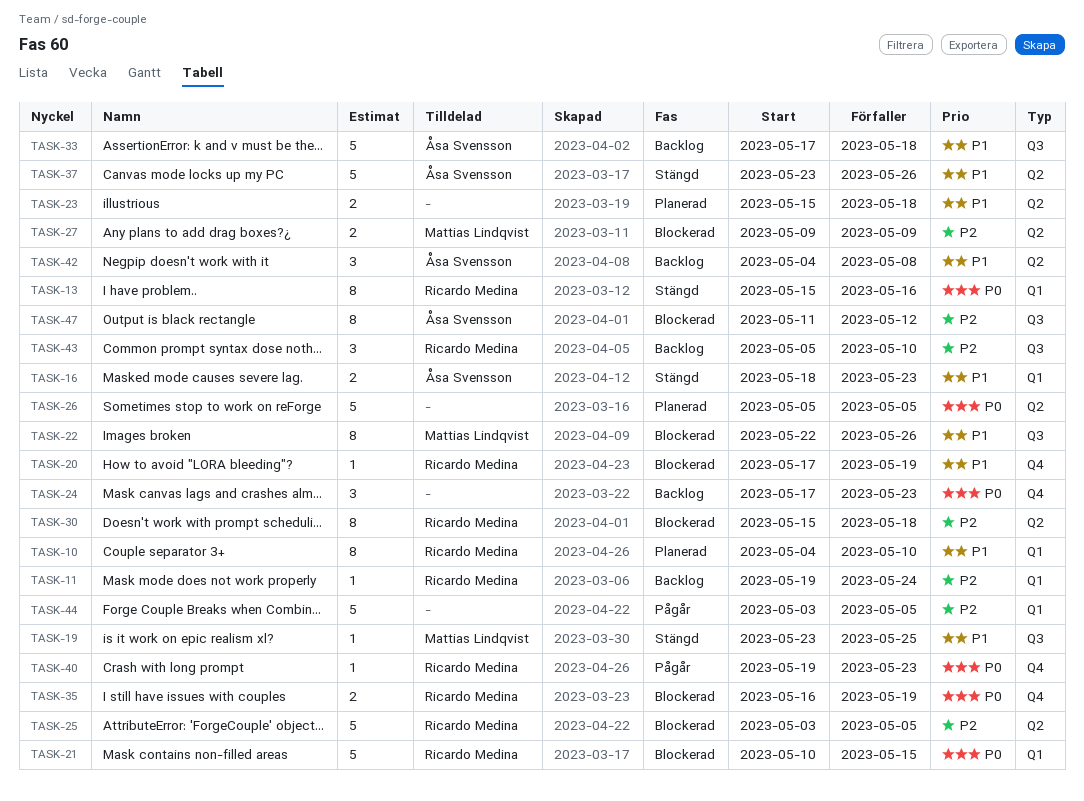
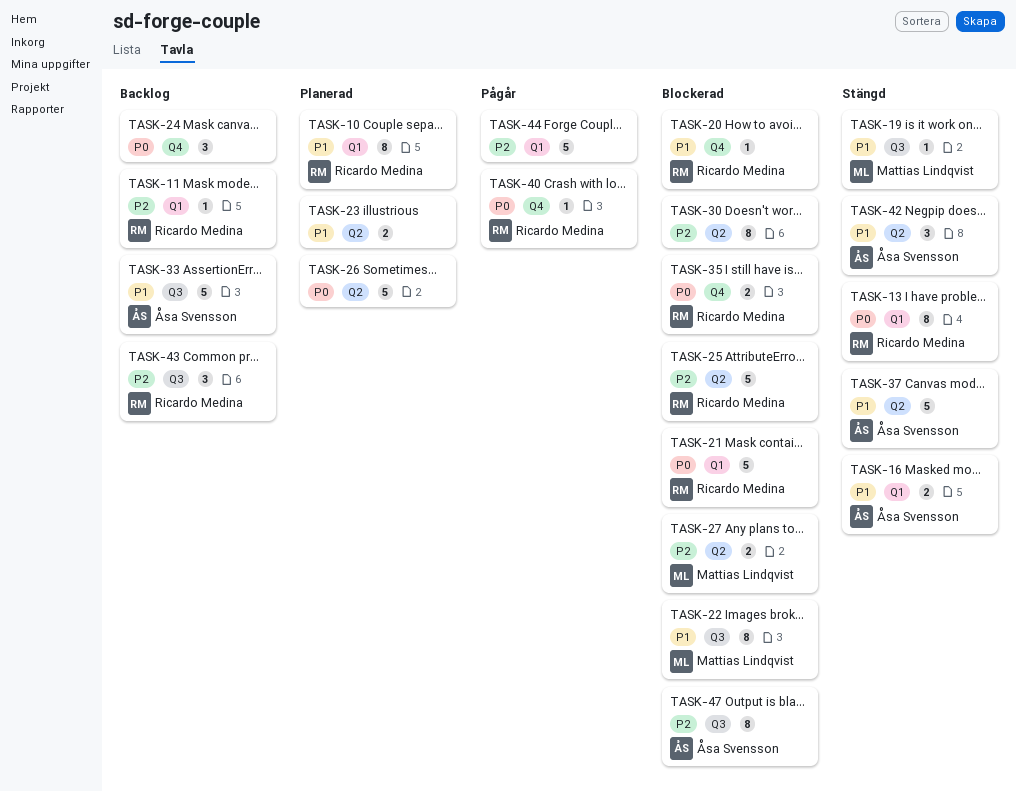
TASK-30, owner: Ricardo Medina -> none
TASK-42, status: Backlog -> Stängd

